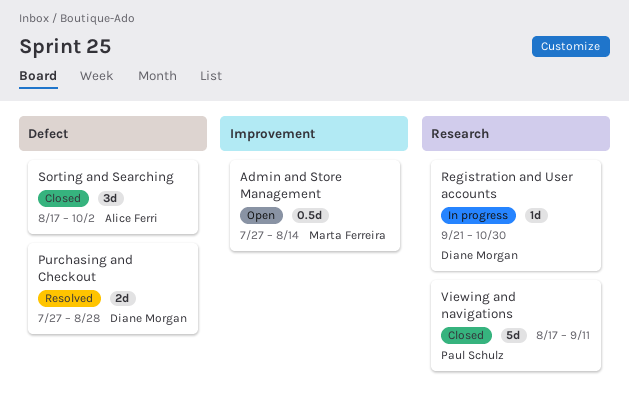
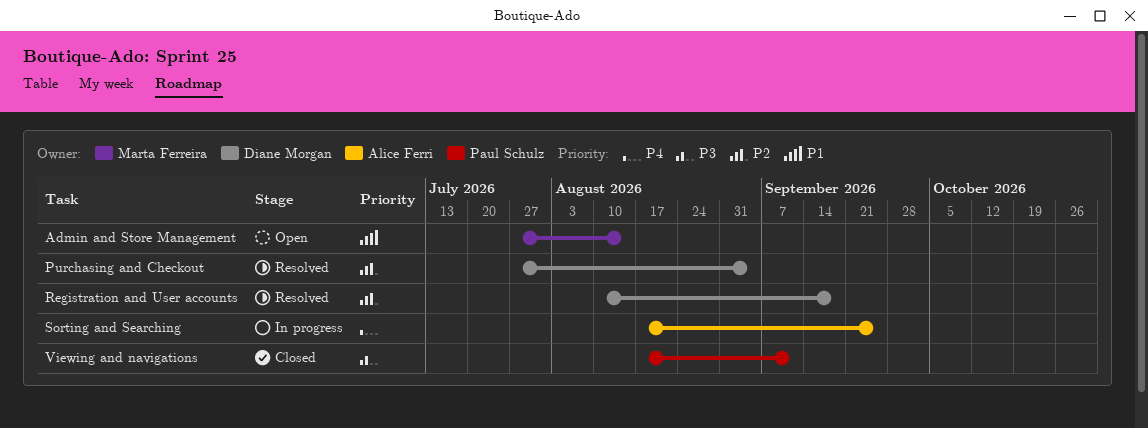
Purchasing and Checkout, due: Aug 28 -> Sep 4
Registration and User accounts, status: In progress -> Resolved
Registration and User accounts, start: Sep 21 -> Aug 10
Registration and User accounts, due: Oct 30 -> Sep 18
Sorting and Searching, status: Closed -> In progress
Sorting and Searching, due: Oct 2 -> Sep 25

